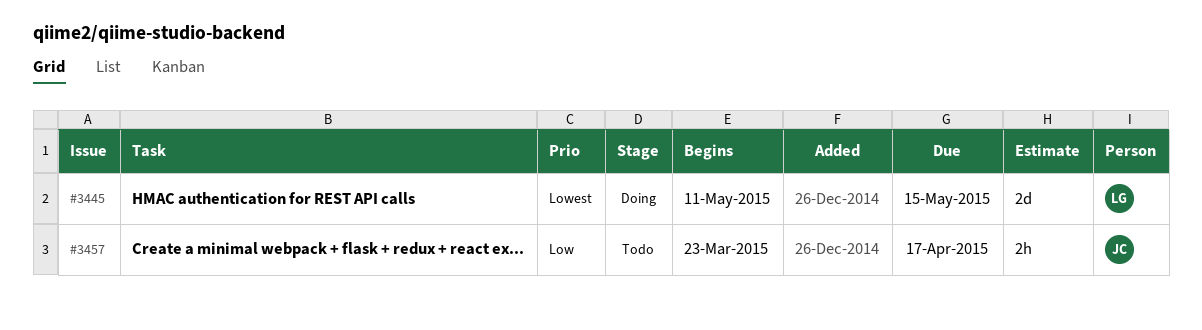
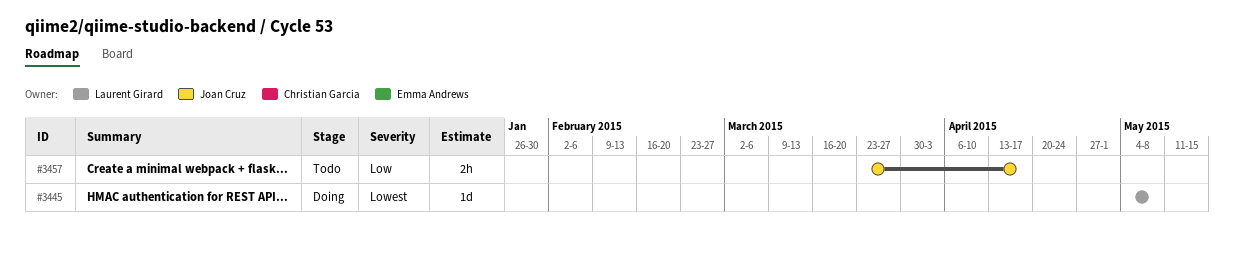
#3445, estimate: 2d -> 1d
#3445, start: May 11 -> May 4
#3445, due: May 15 -> May 8

